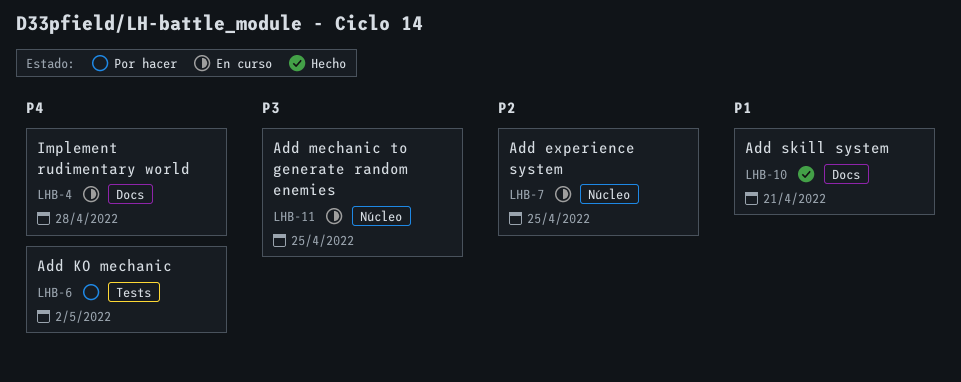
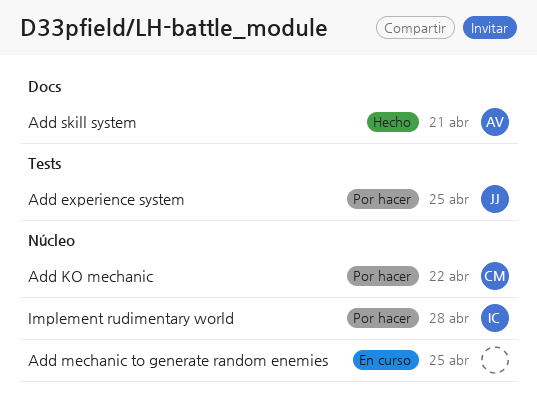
Add experience system, status: En curso -> Por hacer
Add experience system, label: Núcleo -> Tests
Add KO mechanic, label: Tests -> Núcleo
Add KO mechanic, due: May 2 -> Apr 22
Implement rudimentary world, status: En curso -> Por hacer
Implement rudimentary world, label: Docs -> Núcleo

